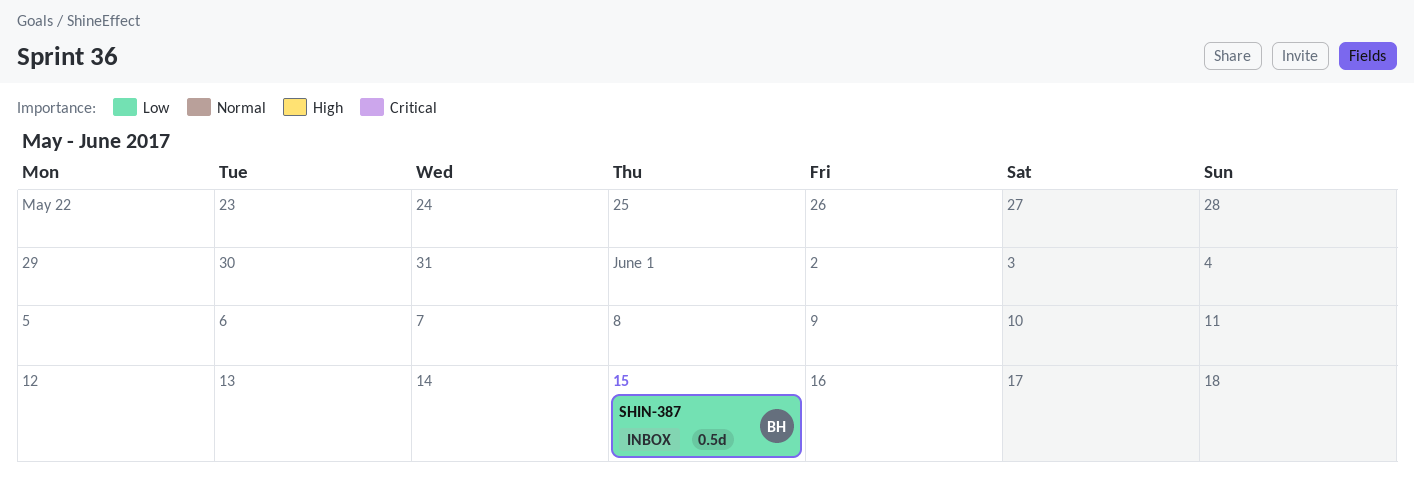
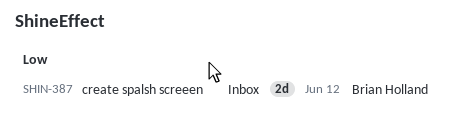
SHIN-387, estimate: 0.5d -> 2d
SHIN-387, due: Jun 15 -> Jun 12

